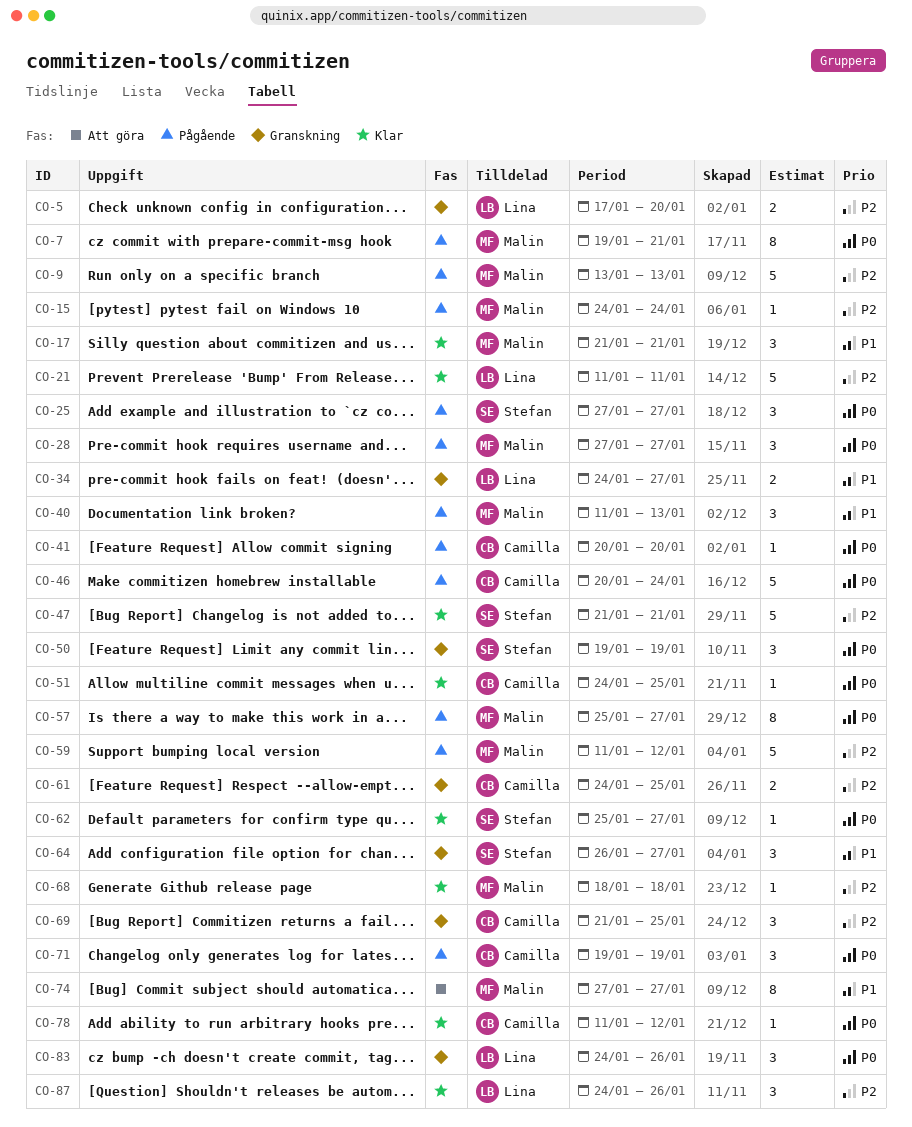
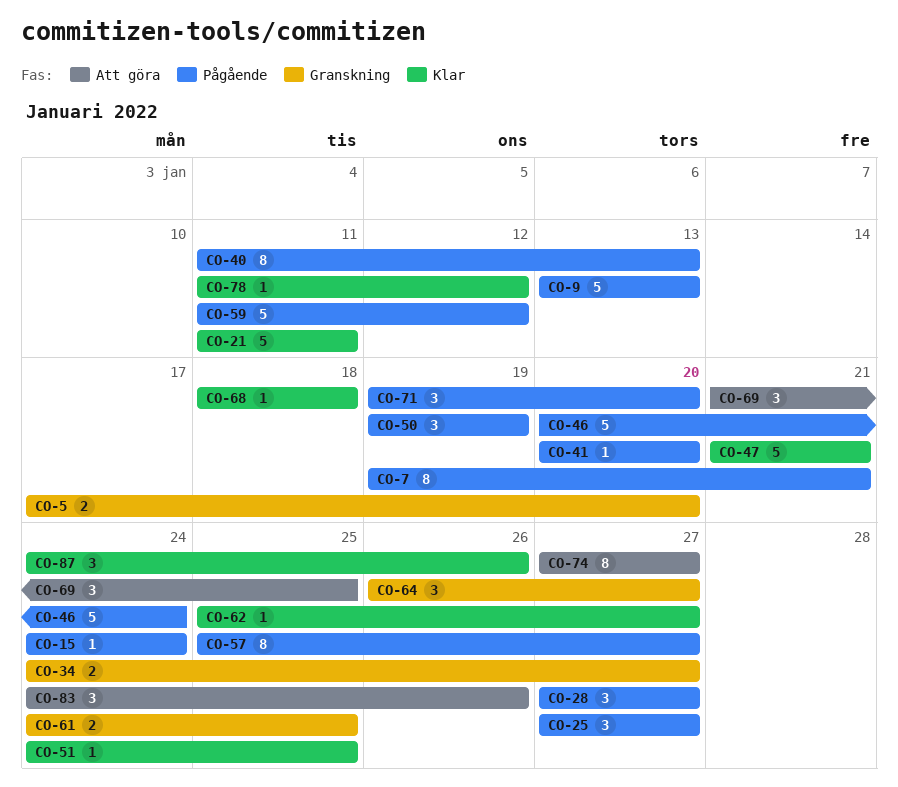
CO-17: present -> none
CO-40, estimate: 3 -> 8
CO-50, status: Granskning -> Pågående
CO-69, status: Granskning -> Att göra
CO-71, due: Jan 19 -> Jan 20
CO-83, status: Granskning -> Att göra

